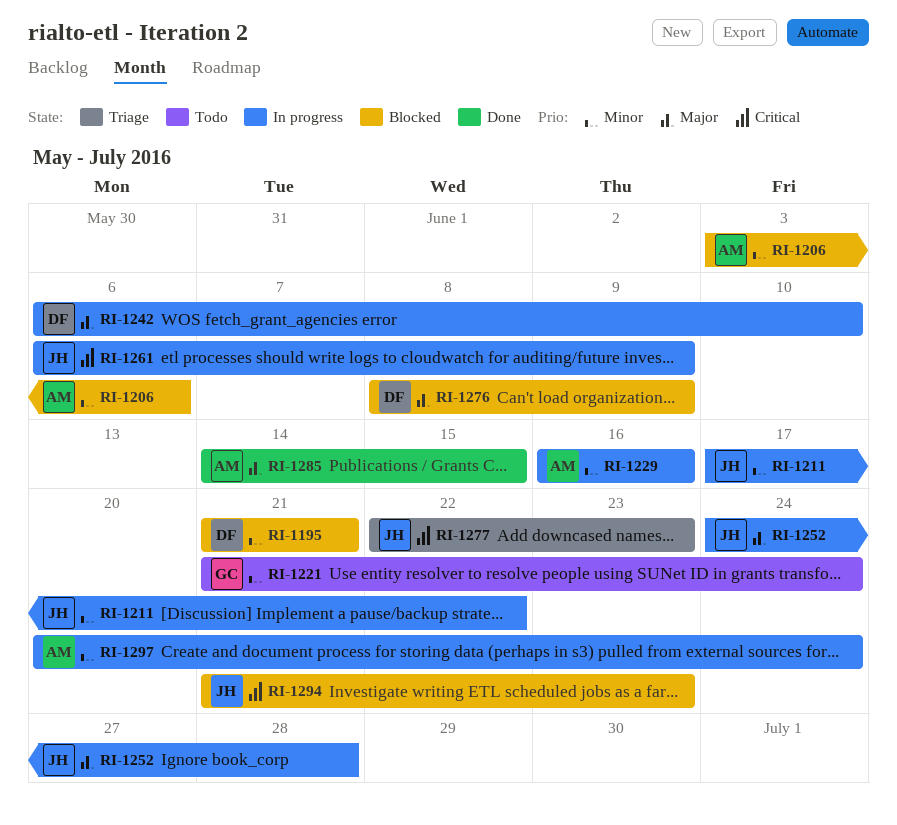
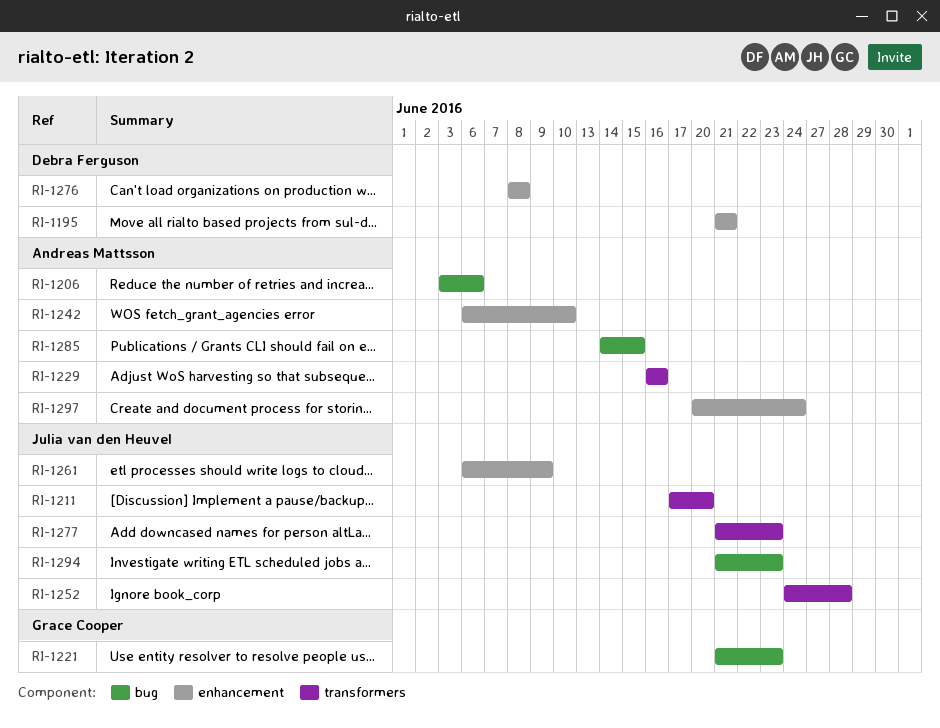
RI-1211, due: Jun 22 -> Jun 20
RI-1221, due: Jun 24 -> Jun 23
RI-1242, owner: Debra Ferguson -> Andreas Mattsson
RI-1276, due: Jun 9 -> Jun 8
RI-1277, start: Jun 22 -> Jun 21

